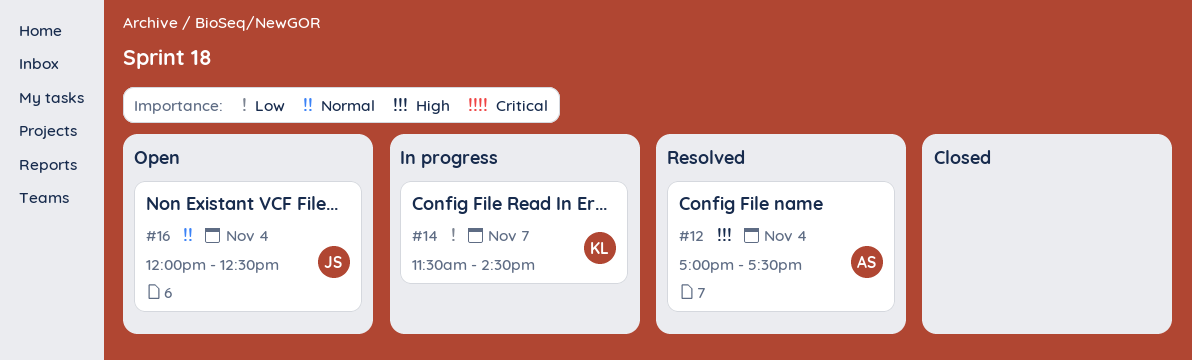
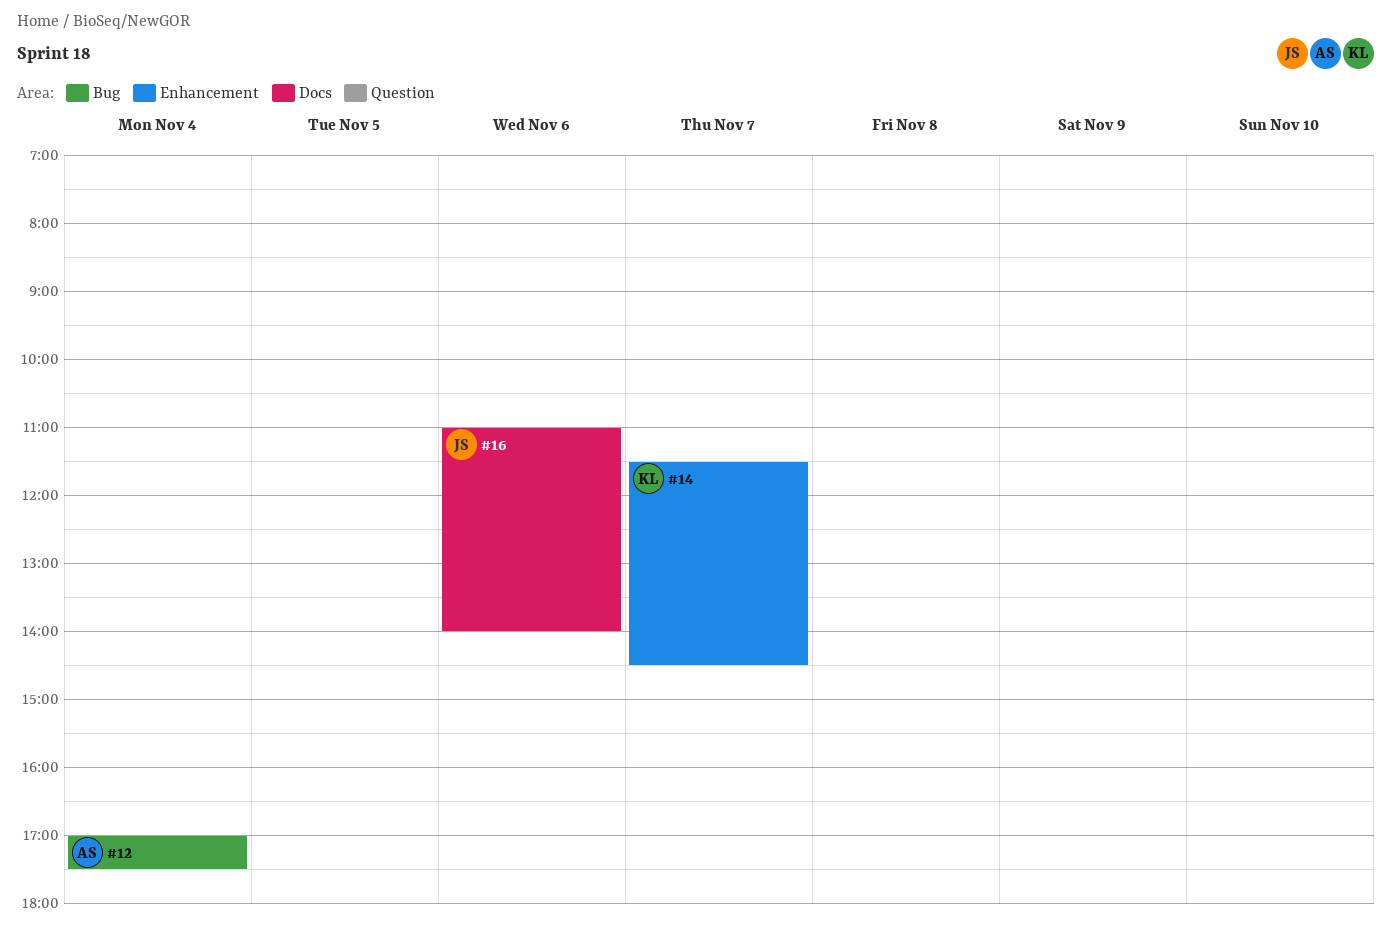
#16, day: Nov 4 -> Nov 6
#16, begins: 12:00 -> 11:00
#16, ends: 12:30 -> 14:00

